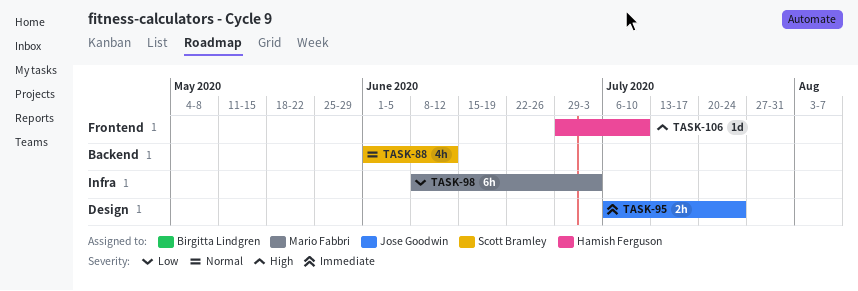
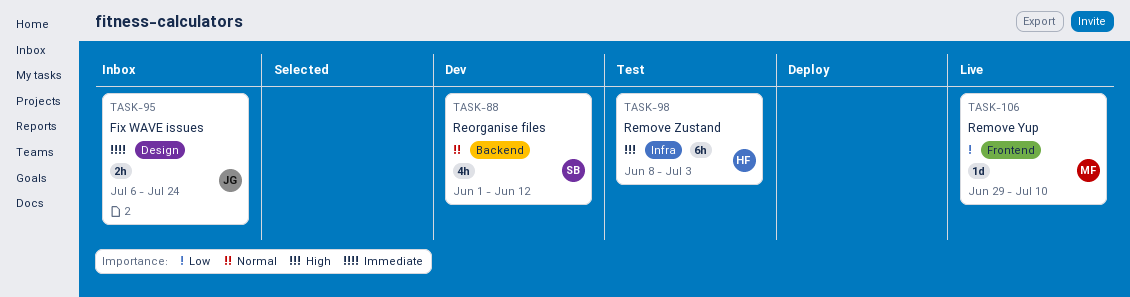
TASK-98, owner: Mario Fabbri -> Hamish Ferguson
TASK-98, priority: Low -> High
TASK-106, owner: Hamish Ferguson -> Mario Fabbri
TASK-106, priority: High -> Low

